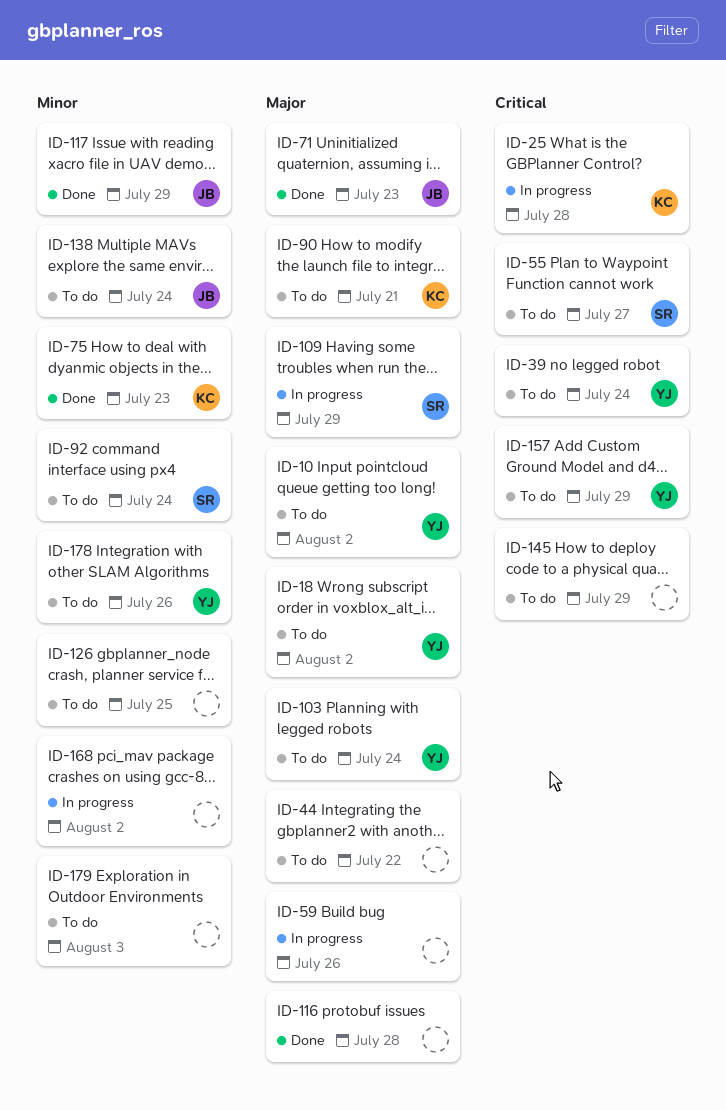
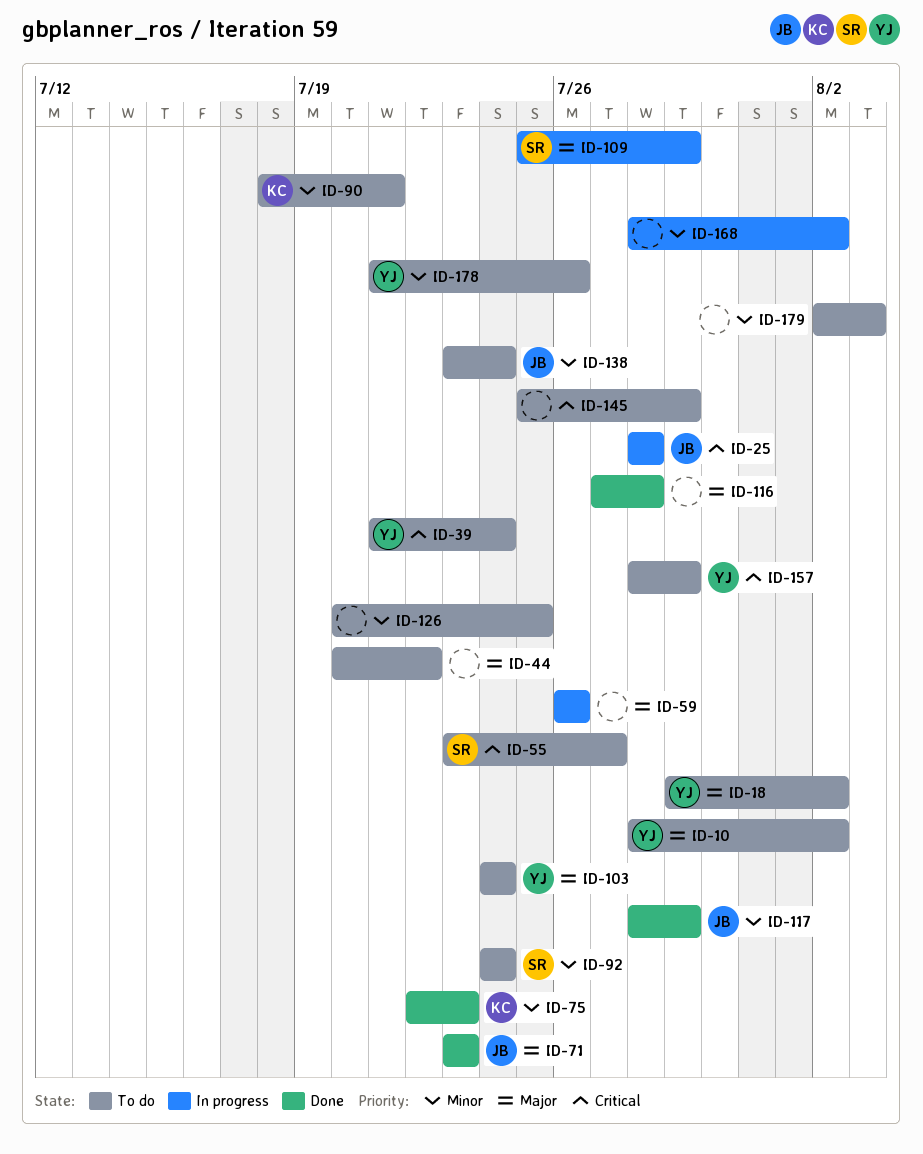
ID-25, owner: KC -> JB
ID-90, priority: Major -> Minor

